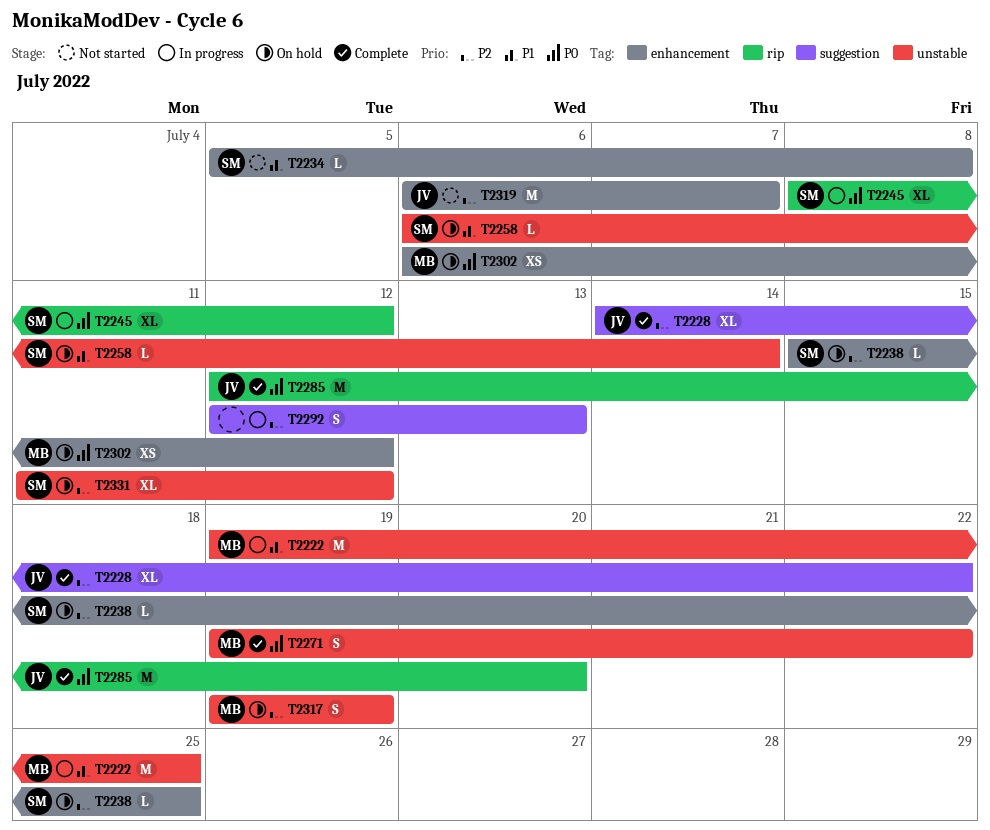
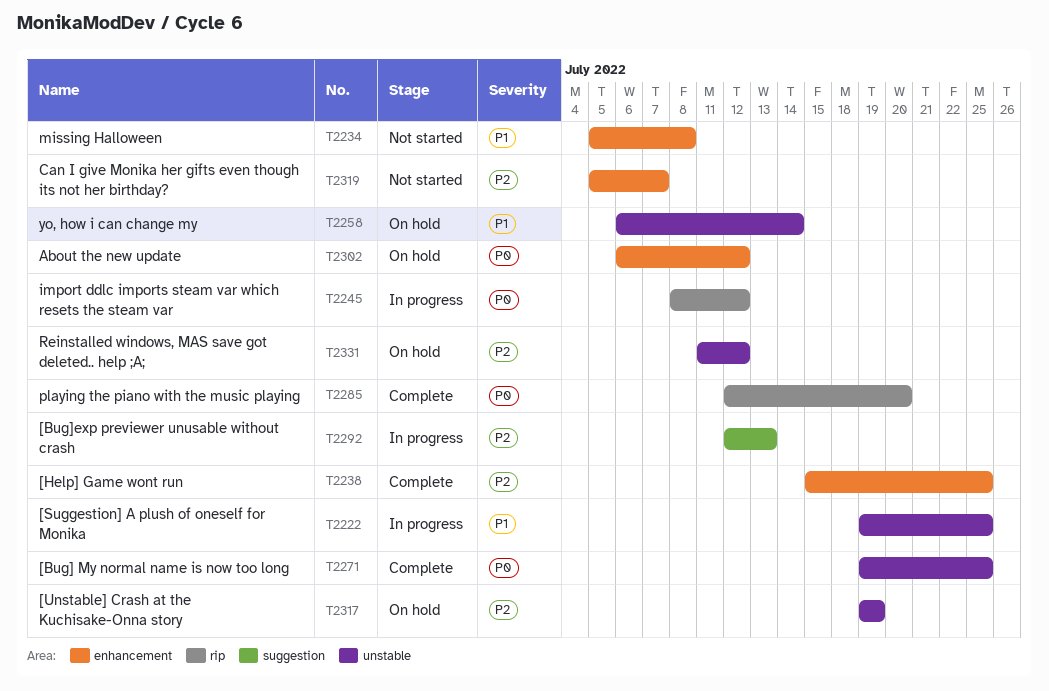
T2228: present -> none
T2238, status: On hold -> Complete
T2271, due: Jul 22 -> Jul 25
T2319, start: Jul 6 -> Jul 5

